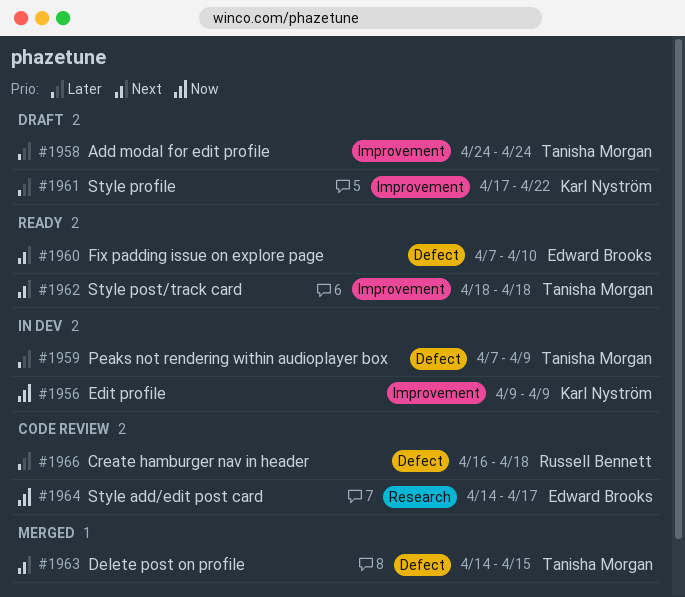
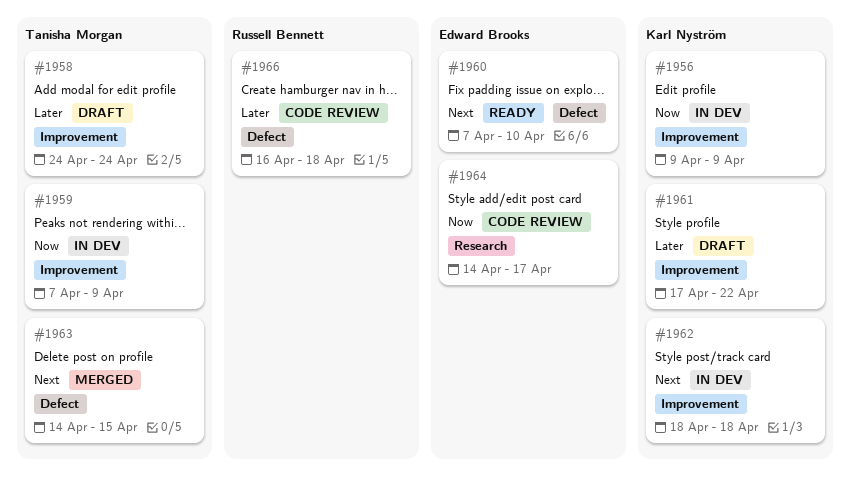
#1959, priority: Later -> Now
#1959, label: Defect -> Improvement
#1962, status: Ready -> In dev
#1962, owner: Tanisha Morgan -> Karl Nyström

